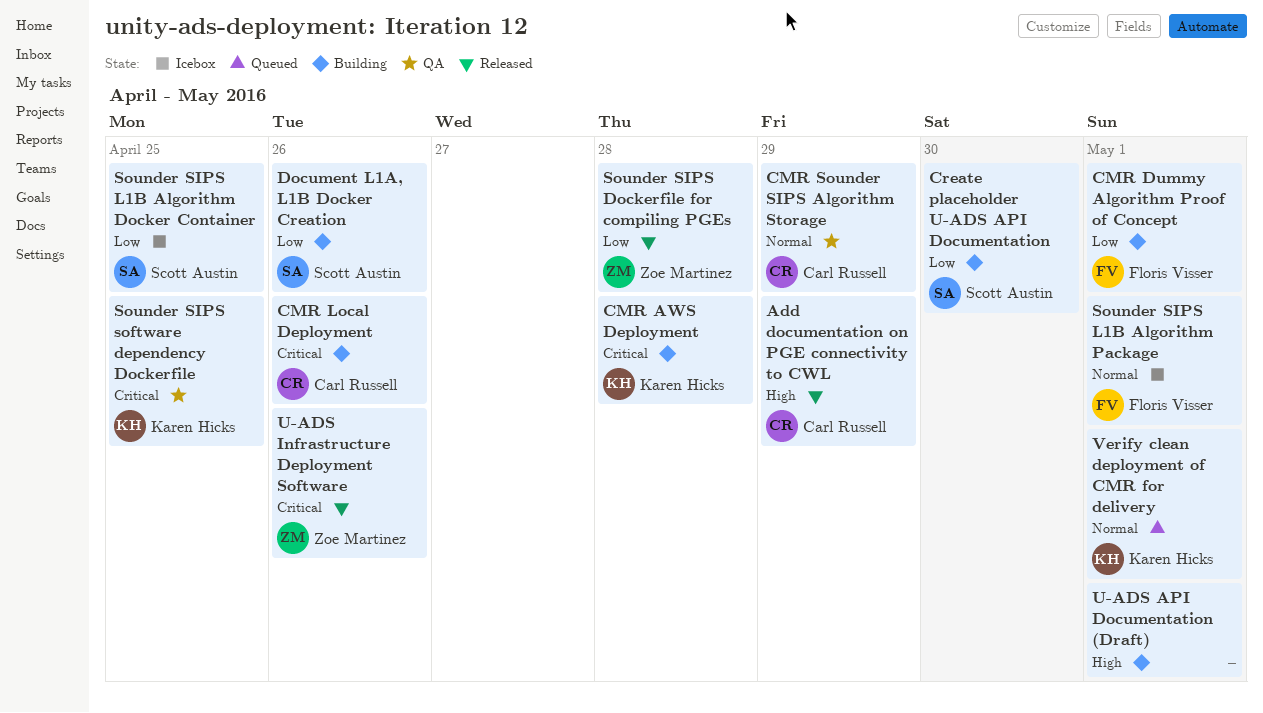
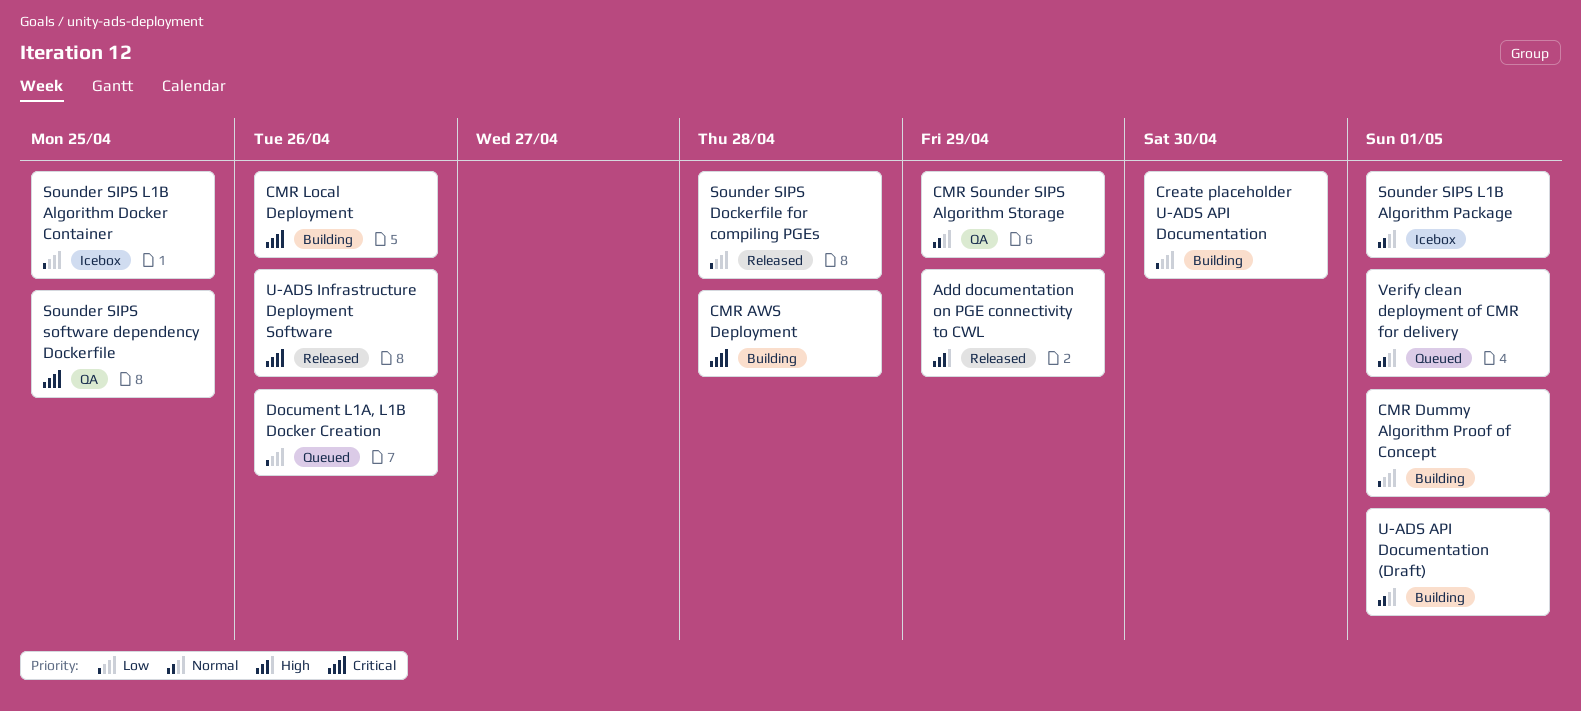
Document L1A, L1B Docker Creation, status: Building -> Queued
U-ADS API Documentation (Draft), priority: High -> Normal

